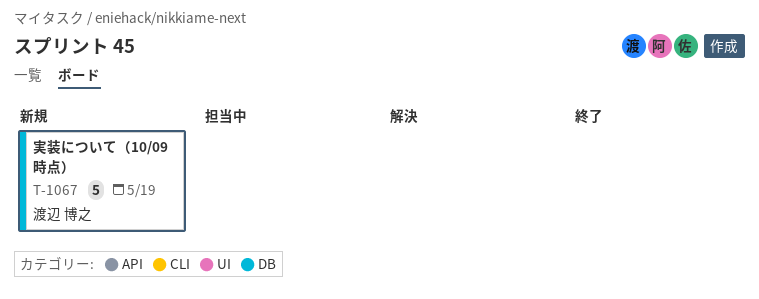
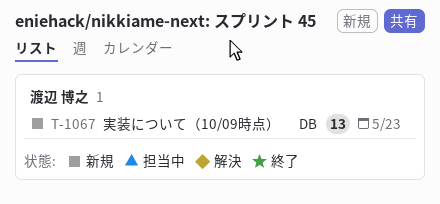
T-1067, estimate: 5 -> 13
T-1067, due: May 19 -> May 23

